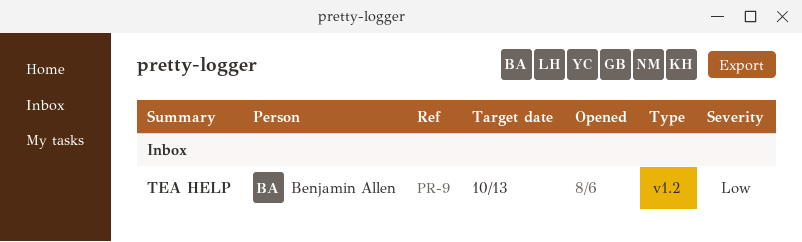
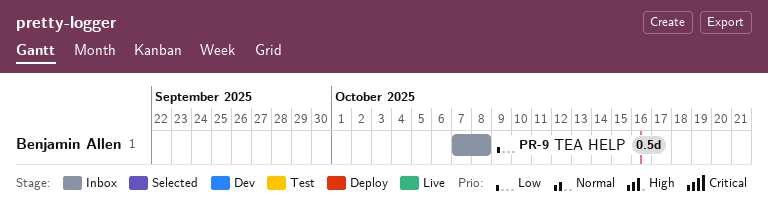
PR-9, due: Oct 13 -> Oct 8

